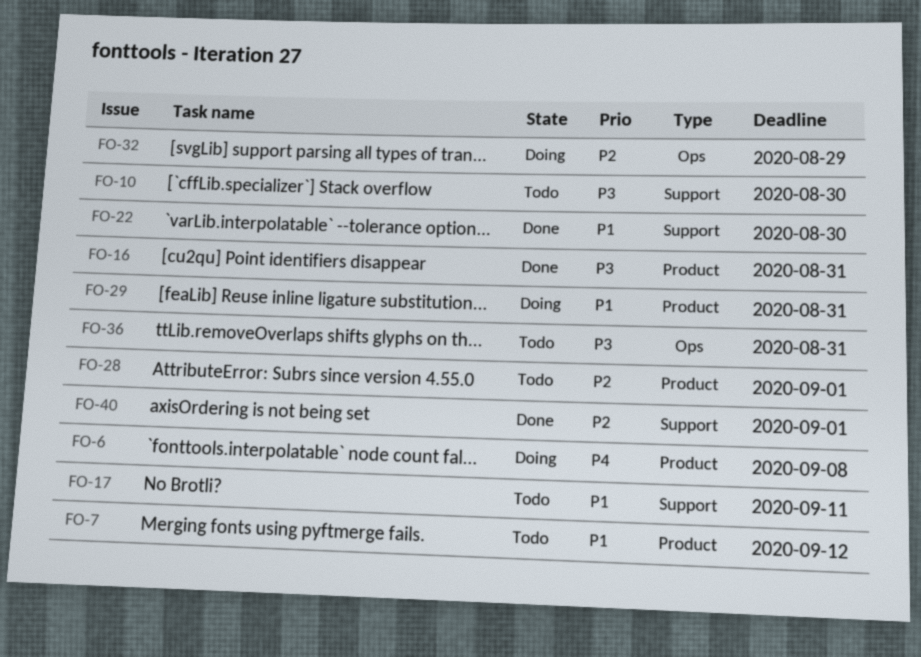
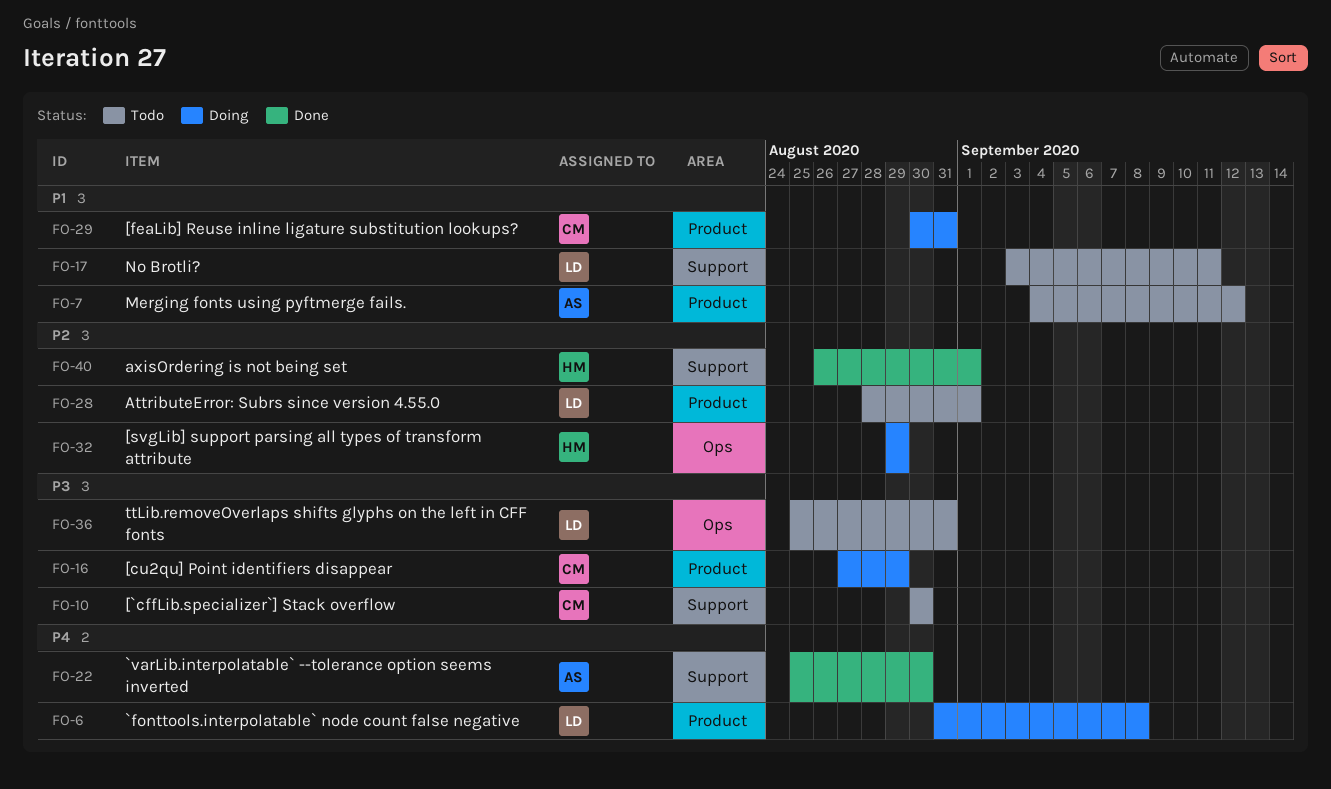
FO-16, status: Done -> Doing
FO-16, due: Aug 31 -> Aug 29
FO-22, priority: P1 -> P4

